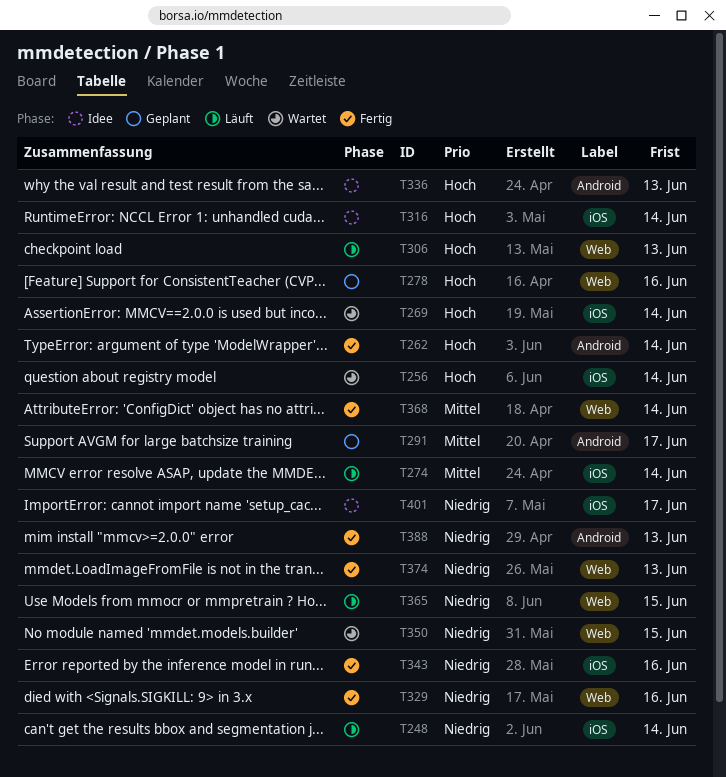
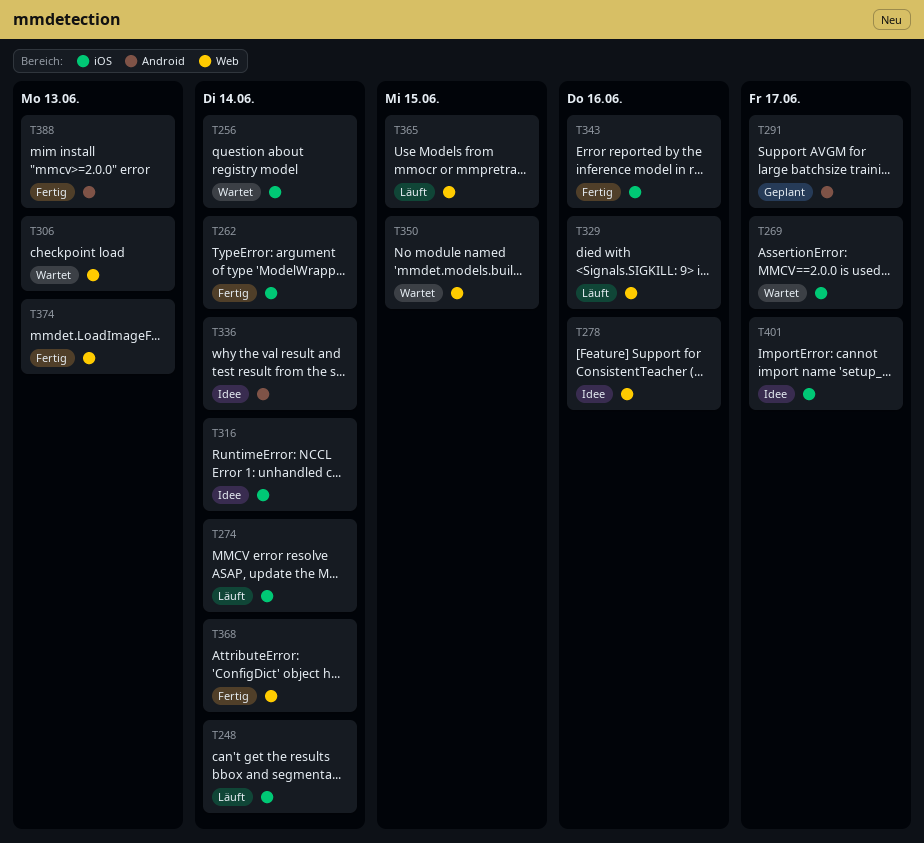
T262, label: Android -> iOS
T269, due: Jun 14 -> Jun 17
T278, status: Geplant -> Idee
T306, status: Läuft -> Wartet
T329, status: Fertig -> Läuft
T336, due: Jun 13 -> Jun 14

